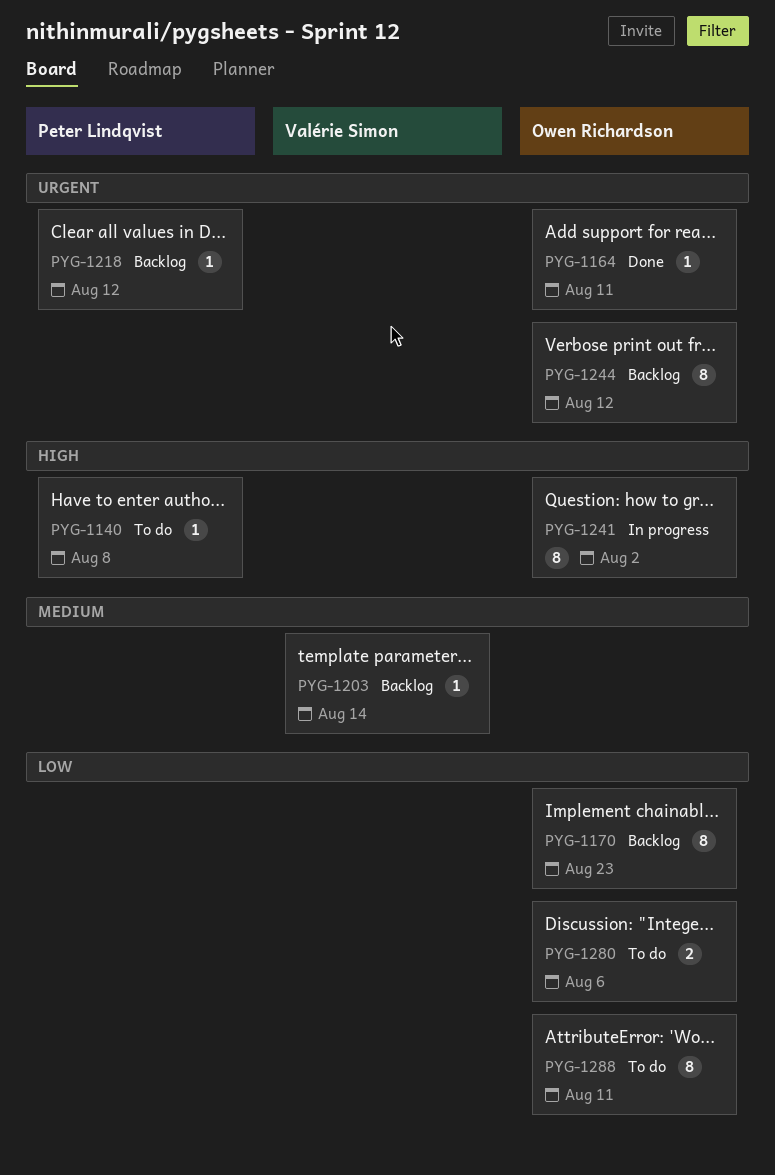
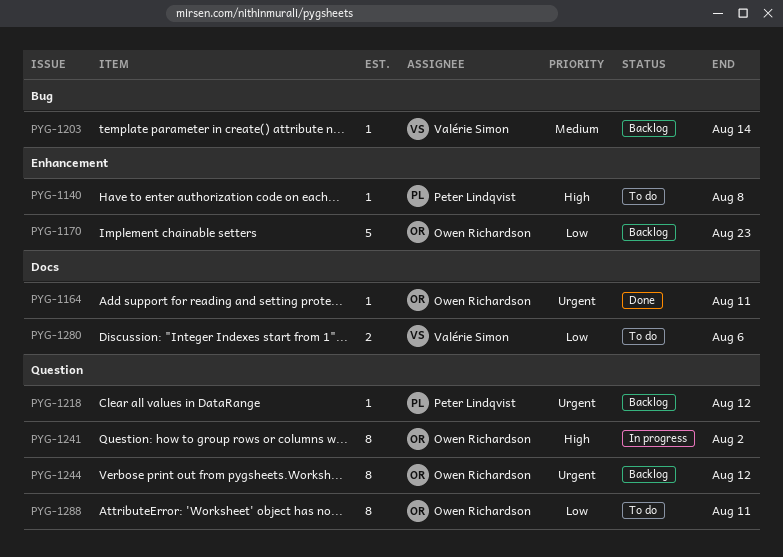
PYG-1170, estimate: 8 -> 5
PYG-1280, owner: Owen Richardson -> Valérie Simon

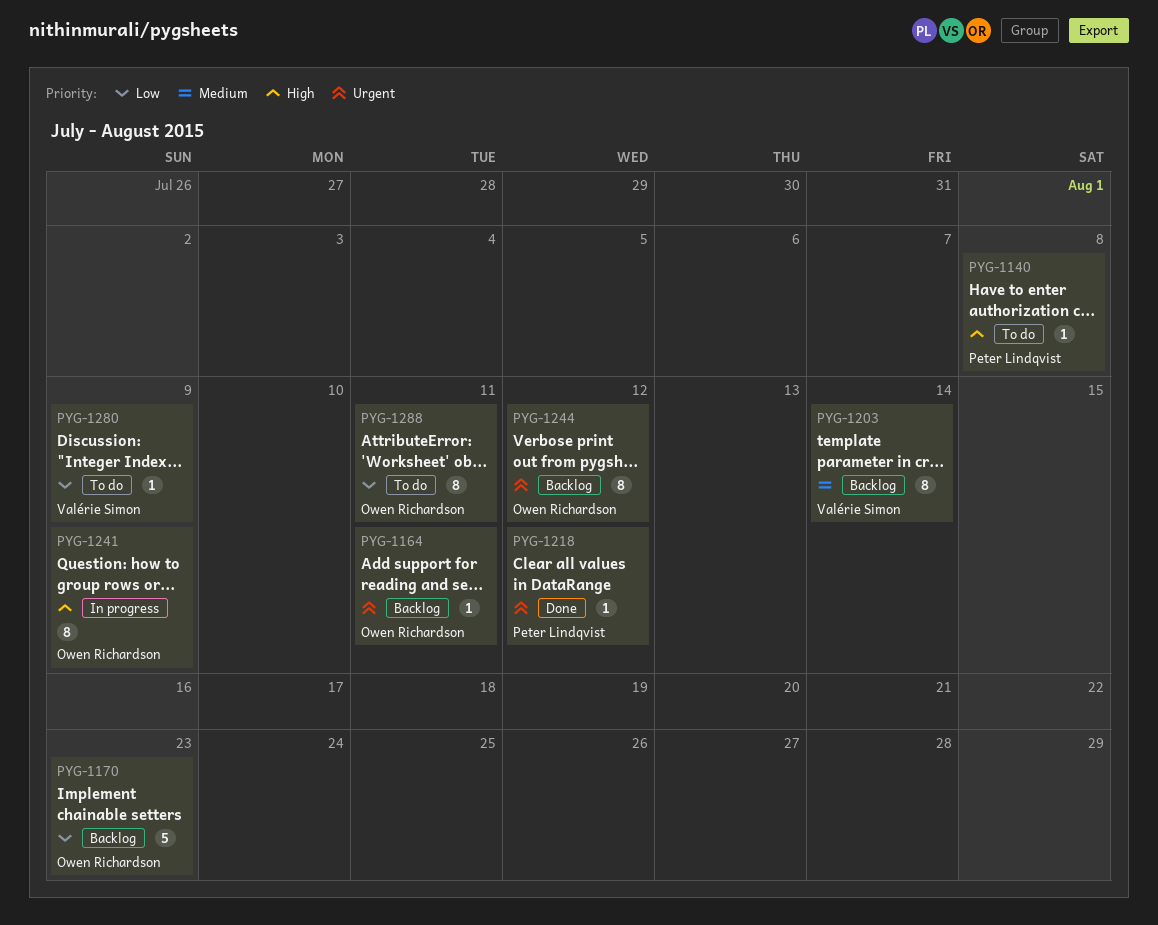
PYG-1164, status: Done -> Backlog
PYG-1203, estimate: 1 -> 8
PYG-1218, status: Backlog -> Done
PYG-1241, due: Aug 2 -> Aug 9
PYG-1280, estimate: 2 -> 1
PYG-1280, due: Aug 6 -> Aug 9

